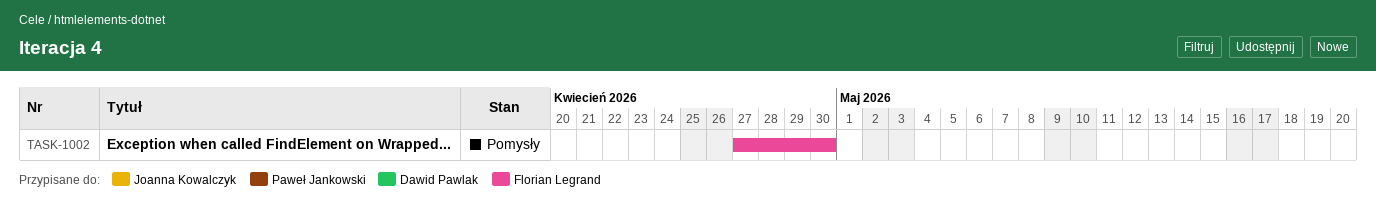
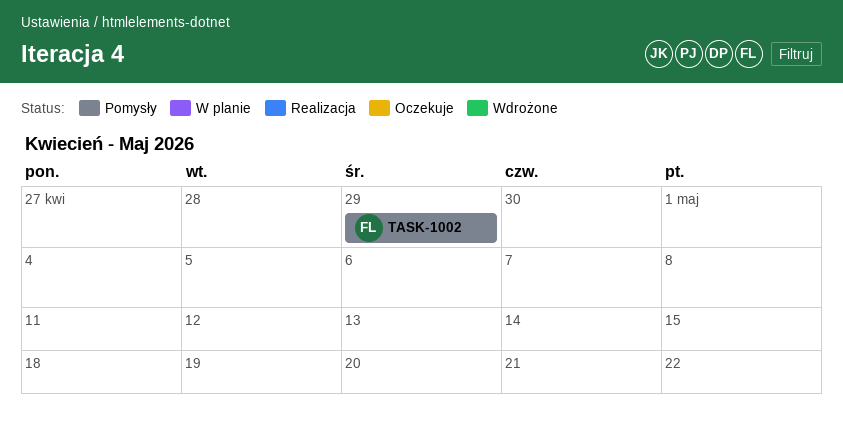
TASK-1002, start: Apr 27 -> Apr 29
TASK-1002, due: Apr 30 -> Apr 29

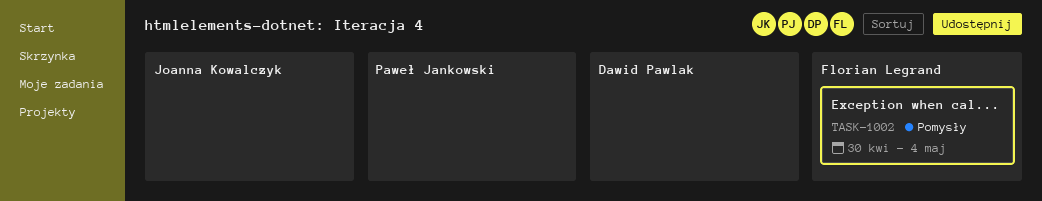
TASK-1002, start: Apr 29 -> Apr 30
TASK-1002, due: Apr 29 -> May 4

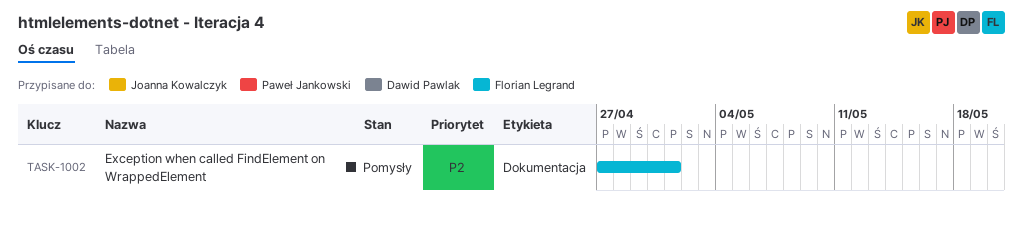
TASK-1002, start: Apr 30 -> Apr 27
TASK-1002, due: May 4 -> May 1

